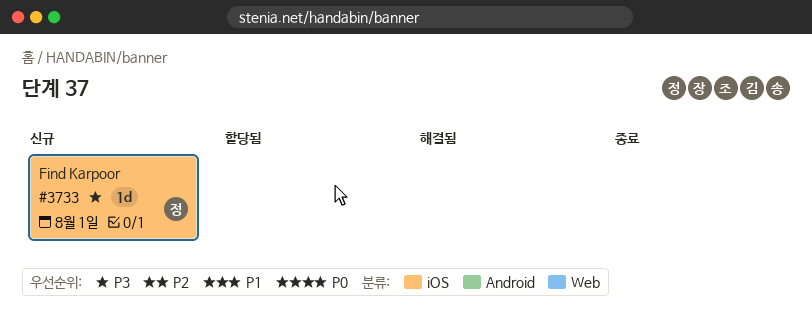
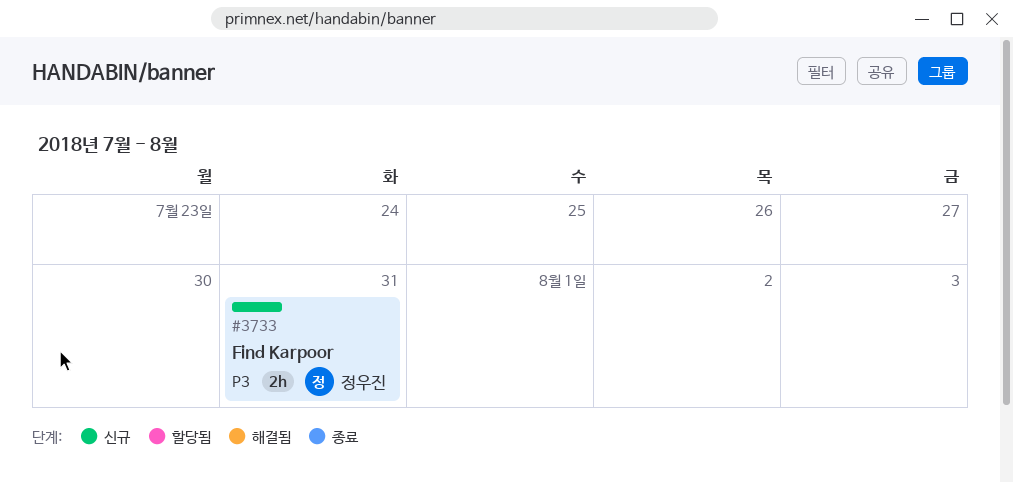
#3733, estimate: 1d -> 2h
#3733, due: Aug 1 -> Jul 31

